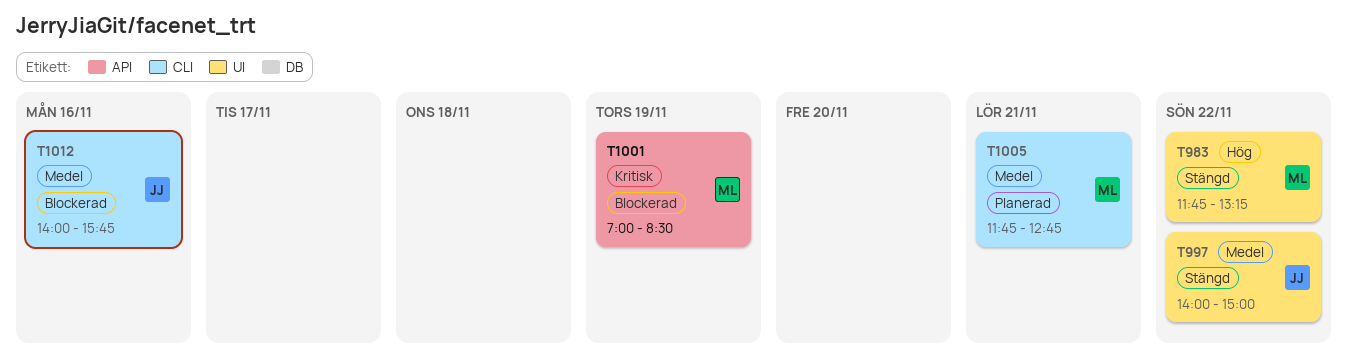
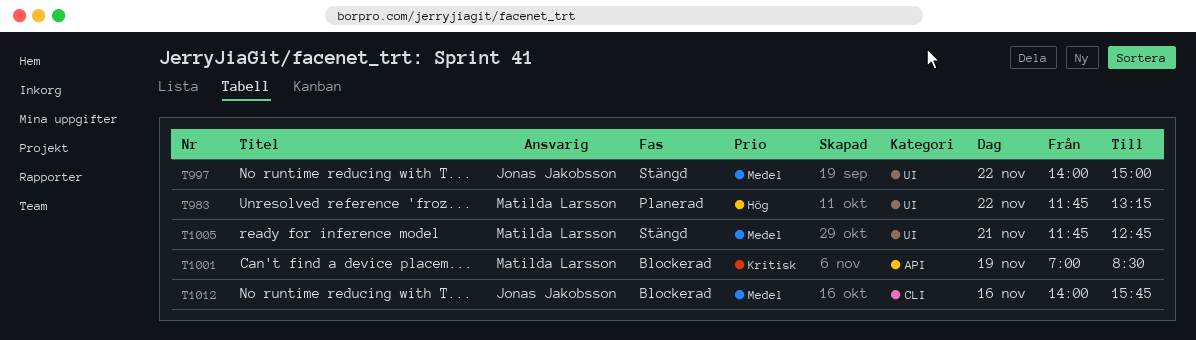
T983, status: Stängd -> Planerad
T1005, status: Planerad -> Stängd
T1005, label: CLI -> UI

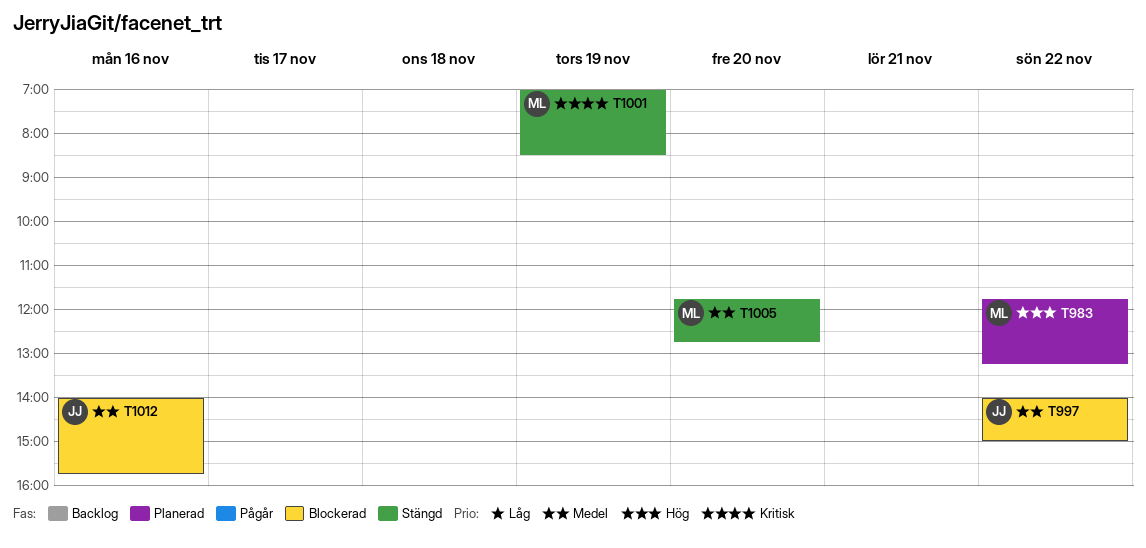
T997, status: Stängd -> Blockerad
T1001, status: Blockerad -> Stängd
T1005, day: Nov 21 -> Nov 20

